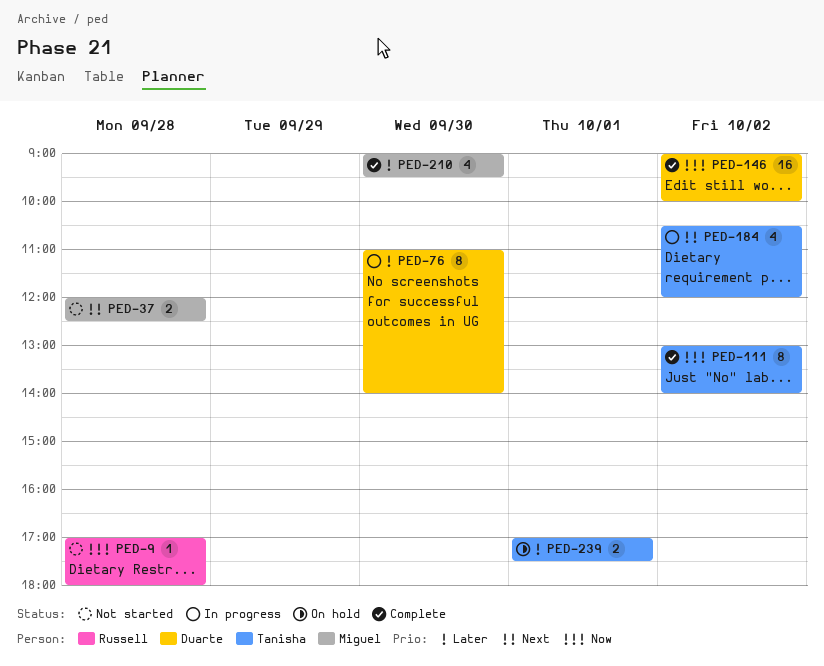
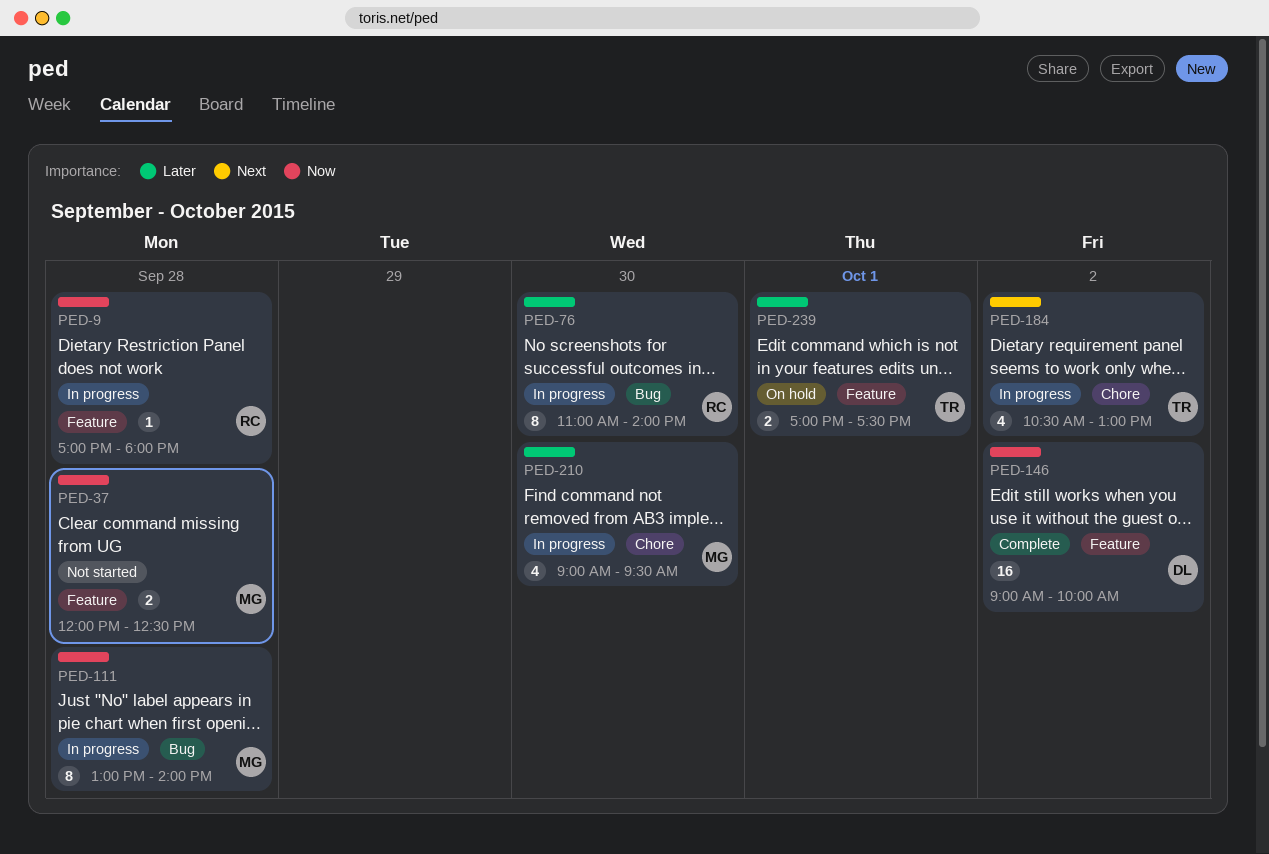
PED-9, status: Not started -> In progress
PED-37, priority: Next -> Now
PED-76, owner: Duarte -> Russell
PED-111, status: Complete -> In progress
PED-111, owner: Tanisha -> Miguel
PED-111, day: Oct 2 -> Sep 28
PED-184, ends: 12:00 -> 13:00
PED-210, status: Complete -> In progress

